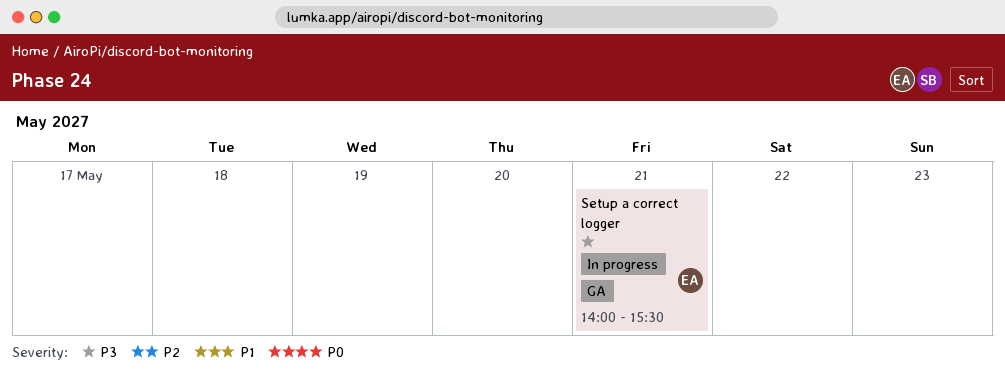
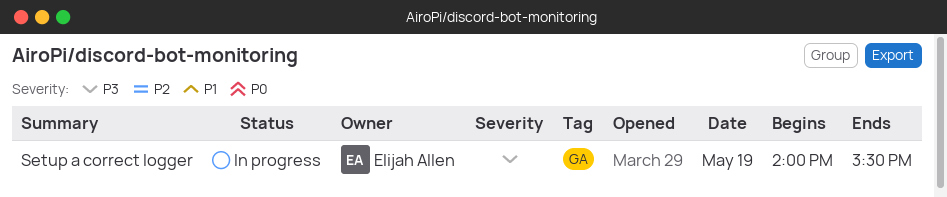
Setup a correct logger, day: May 21 -> May 19

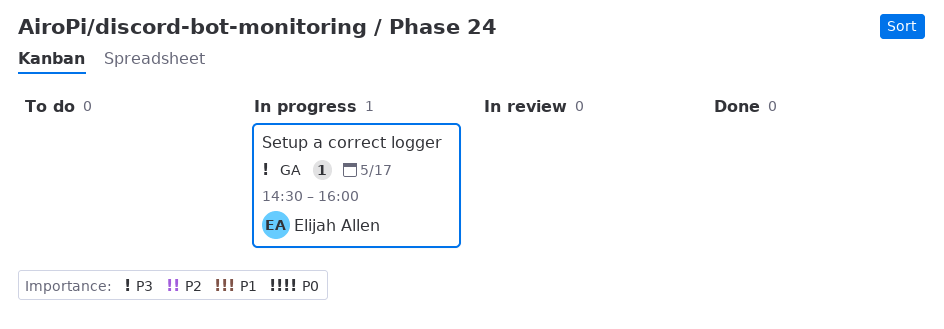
Setup a correct logger, day: May 19 -> May 17
Setup a correct logger, begins: 14:00 -> 14:30
Setup a correct logger, ends: 15:30 -> 16:00

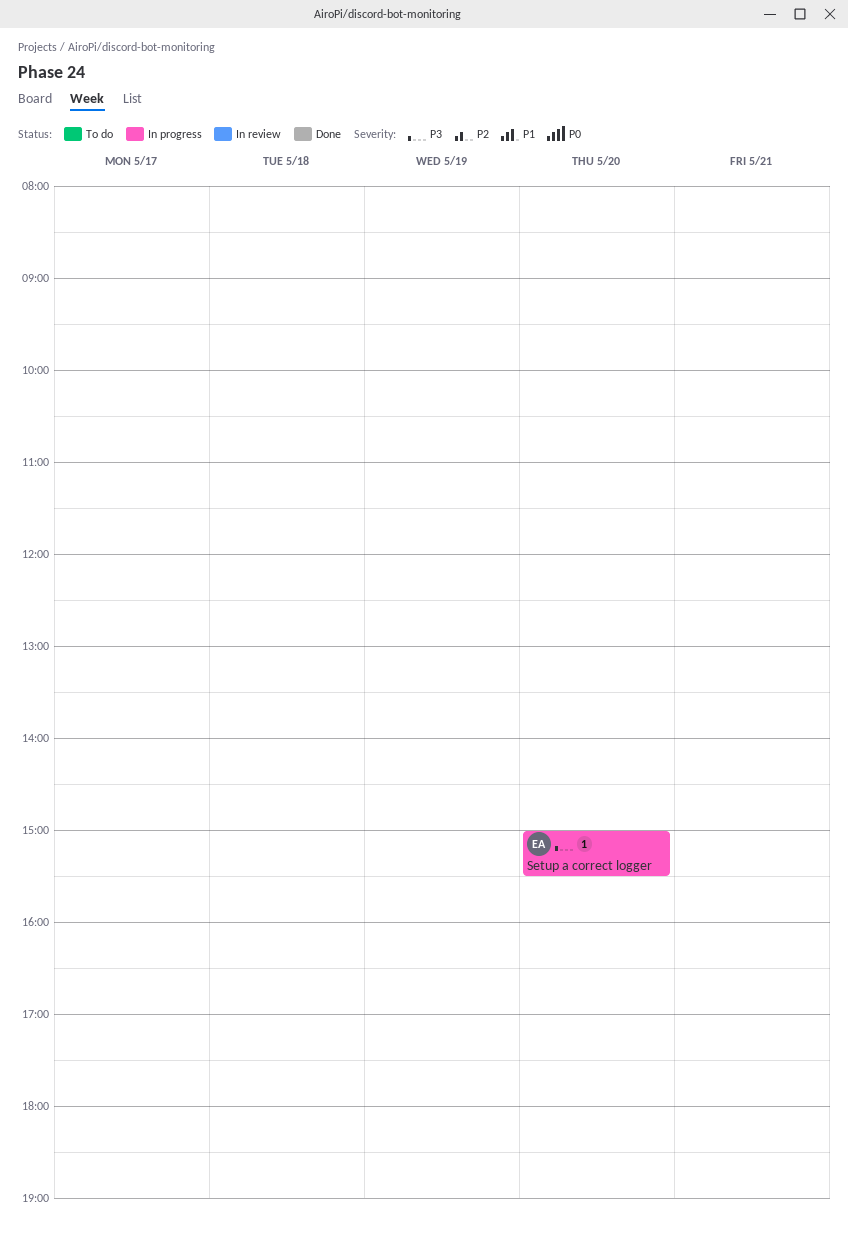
Setup a correct logger, day: May 17 -> May 20
Setup a correct logger, begins: 14:30 -> 15:00
Setup a correct logger, ends: 16:00 -> 15:30

